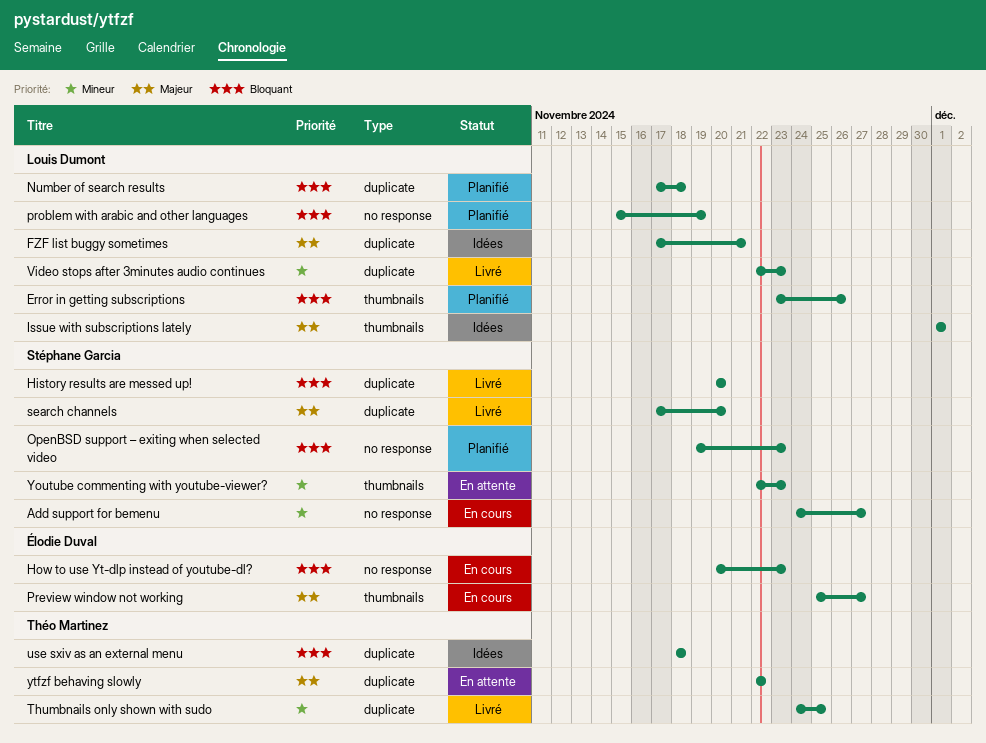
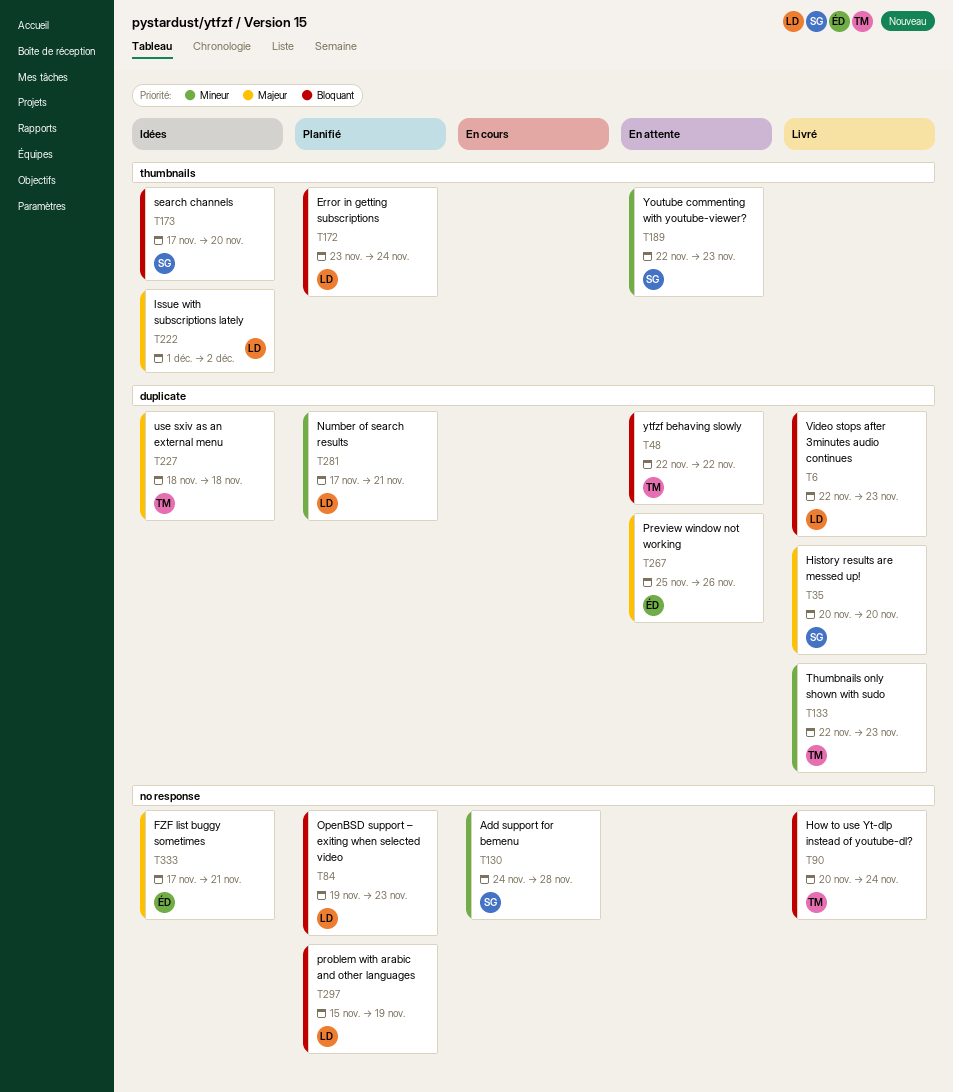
Add support for bemenu, due: Nov 27 -> Nov 28
Error in getting subscriptions, due: Nov 26 -> Nov 24
FZF list buggy sometimes, owner: Louis Dumont -> Élodie Duval
FZF list buggy sometimes, label: duplicate -> no response
History results are messed up!, priority: Bloquant -> Majeur
How to use Yt-dlp instead of youtube-dl?, status: En cours -> Livré
How to use Yt-dlp instead of youtube-dl?, owner: Élodie Duval -> Théo Martinez
How to use Yt-dlp instead of youtube-dl?, due: Nov 23 -> Nov 24
Issue with subscriptions lately, due: Dec 1 -> Dec 2
Number of search results, priority: Bloquant -> Mineur
Number of search results, due: Nov 18 -> Nov 21
OpenBSD support – exiting when selected video, owner: Stéphane Garcia -> Louis Dumont
Preview window not working, status: En cours -> En attente
Preview window not working, label: thumbnails -> duplicate
Preview window not working, due: Nov 27 -> Nov 26
search channels, status: Livré -> Idées
search channels, priority: Majeur -> Bloquant
search channels, label: duplicate -> thumbnails
Thumbnails only shown with sudo, start: Nov 24 -> Nov 22
Thumbnails only shown with sudo, due: Nov 25 -> Nov 23
use sxiv as an external menu, priority: Bloquant -> Majeur
Video stops after 3minutes audio continues, priority: Mineur -> Bloquant
ytfzf behaving slowly, priority: Majeur -> Bloquant

